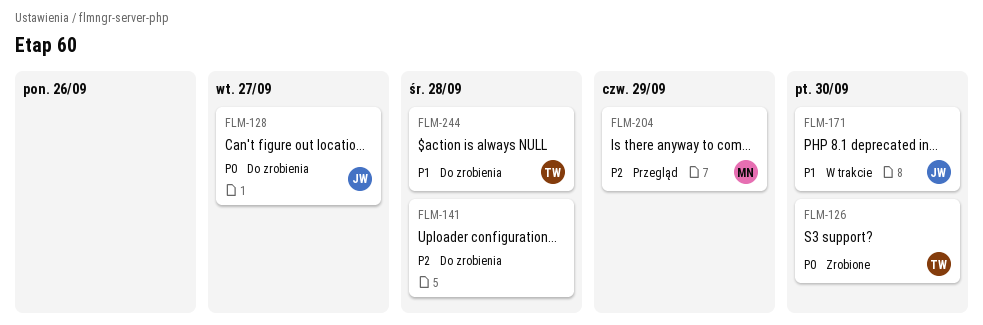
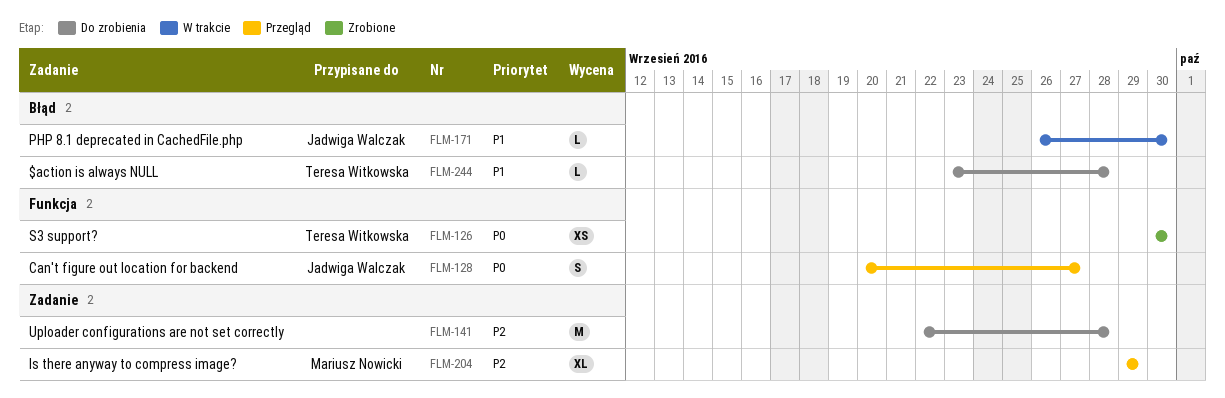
FLM-128, status: Do zrobienia -> Przegląd

